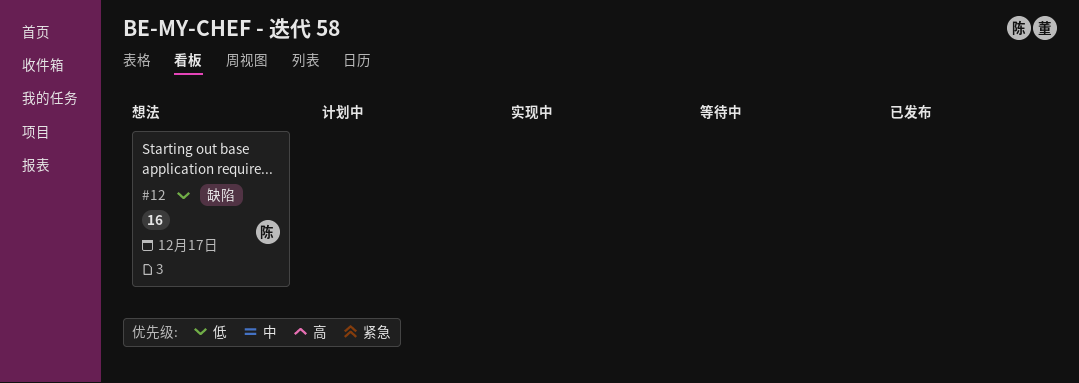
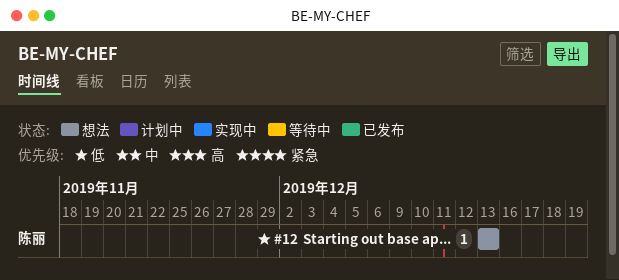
#12, estimate: 16 -> 1
#12, due: Dec 17 -> Dec 13

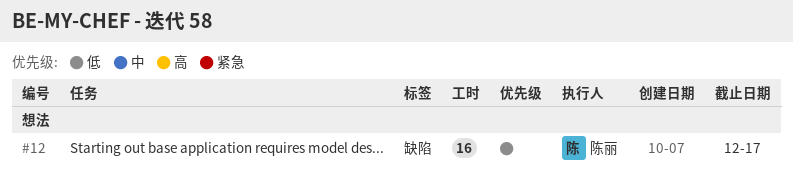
#12, estimate: 1 -> 16
#12, due: Dec 13 -> Dec 17

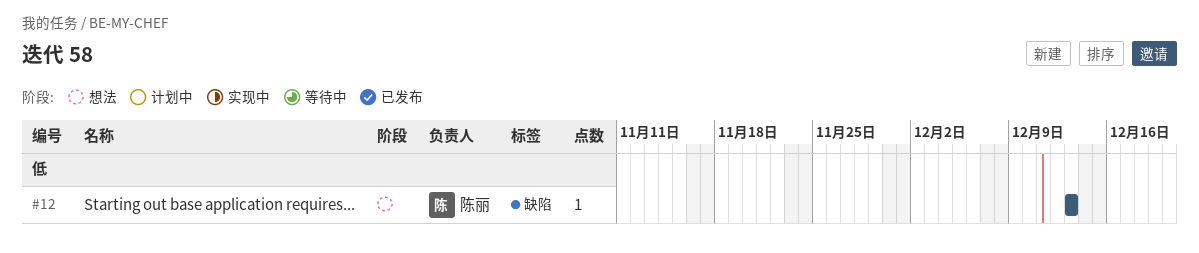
#12, estimate: 16 -> 1
#12, due: Dec 17 -> Dec 13

